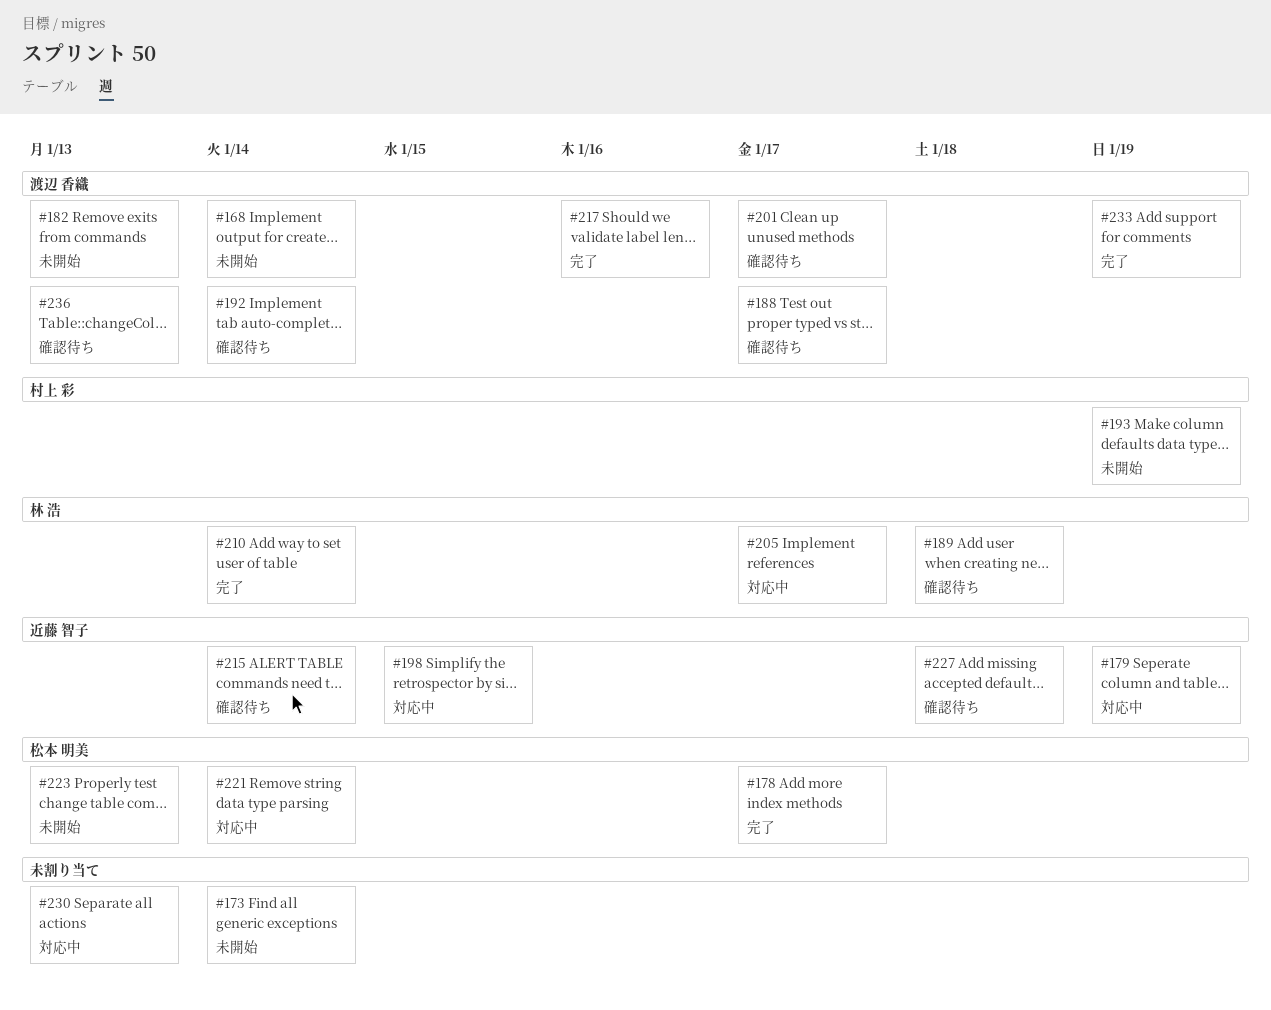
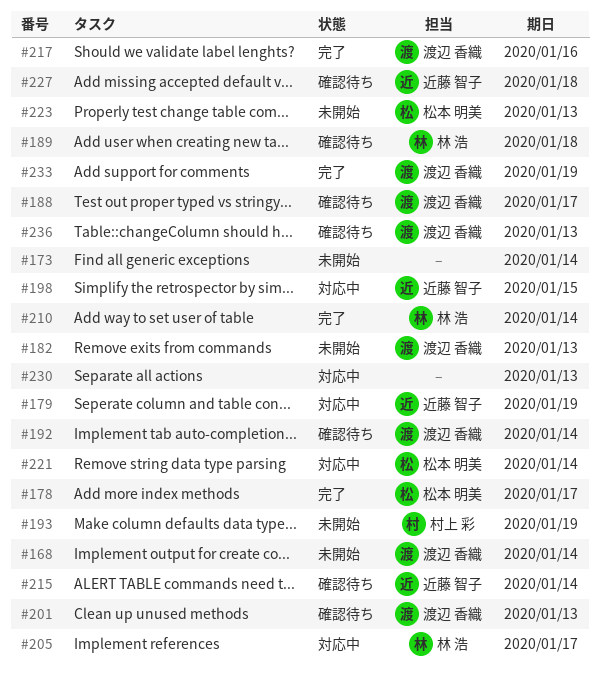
#201, due: Jan 17 -> Jan 13

